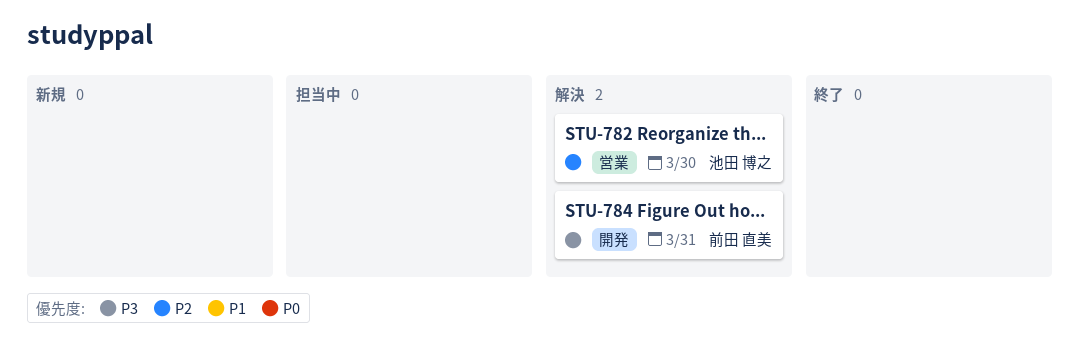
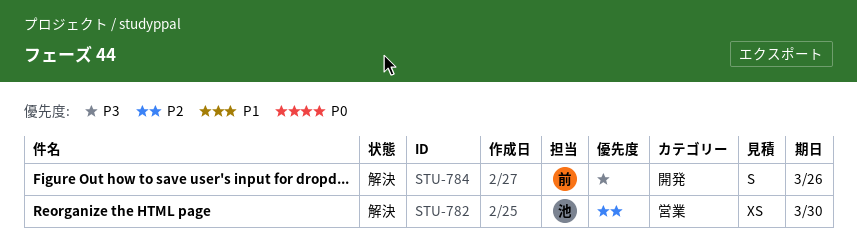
STU-784, due: Mar 31 -> Mar 26

